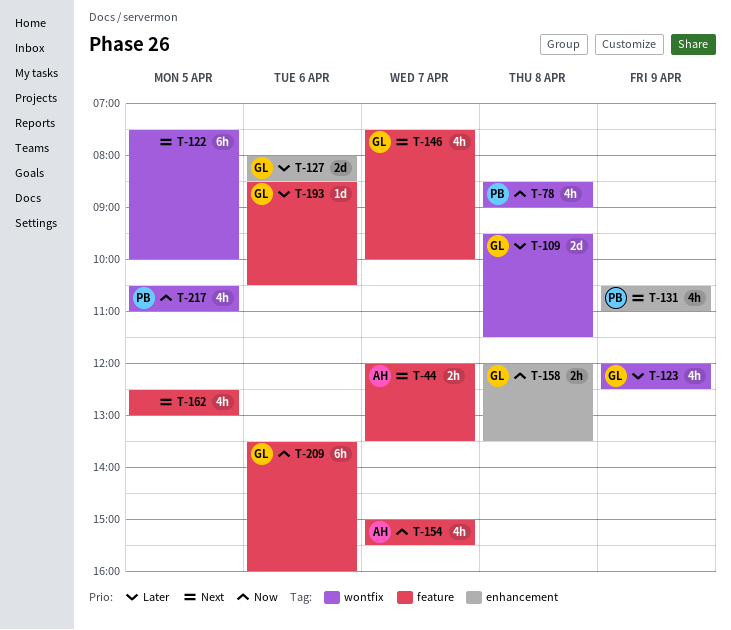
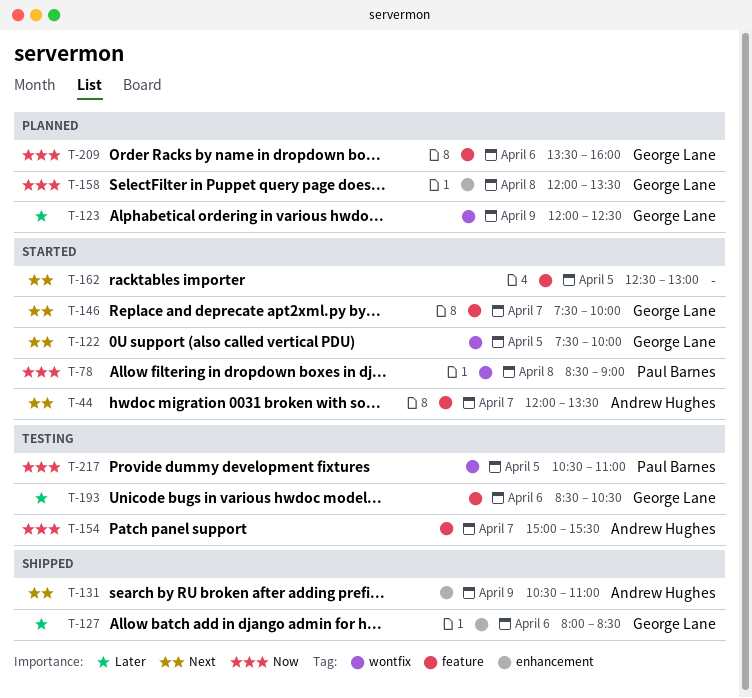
T-109: present -> none
T-122, owner: none -> George Lane
T-131, owner: Paul Barnes -> Andrew Hughes

